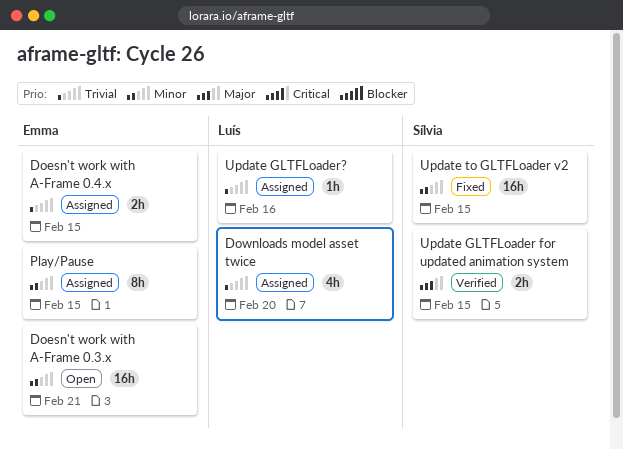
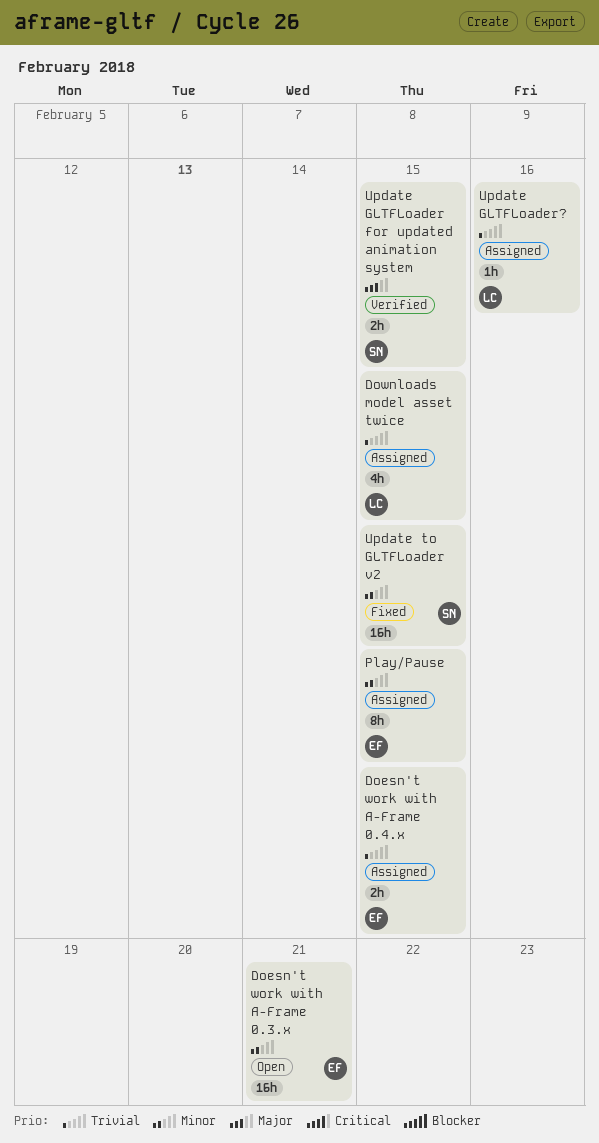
Downloads model asset twice, due: Feb 20 -> Feb 15

